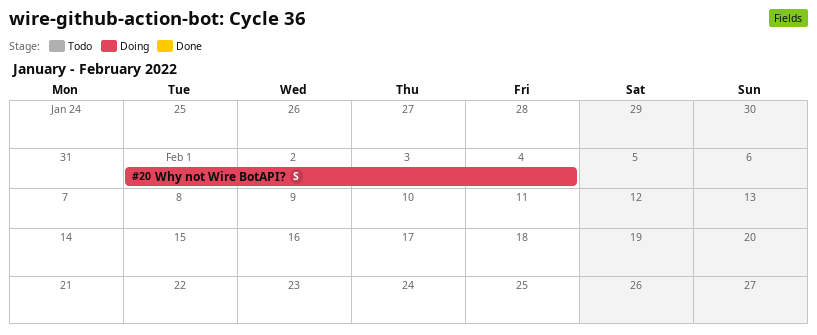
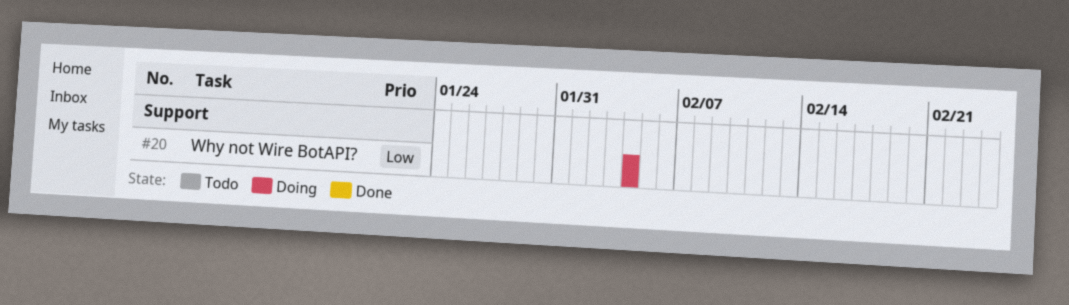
#20, start: Feb 1 -> Feb 4

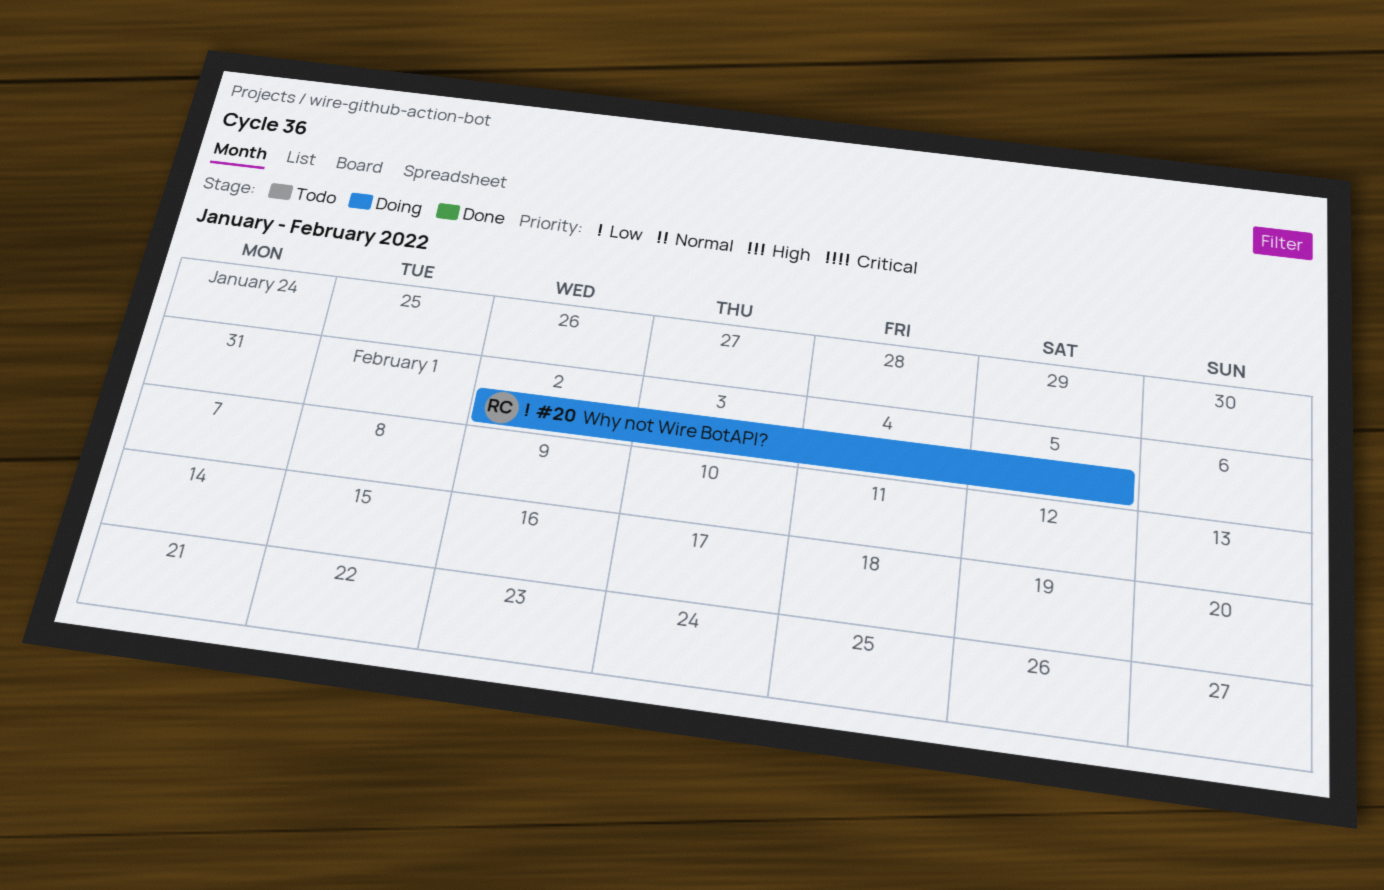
#20, start: Feb 4 -> Feb 2
#20, due: Feb 4 -> Feb 5

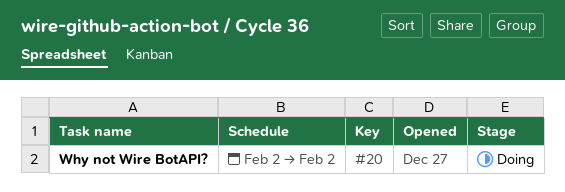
#20, due: Feb 5 -> Feb 2

